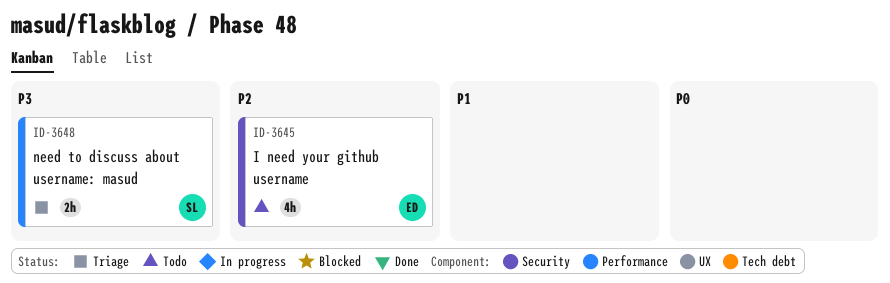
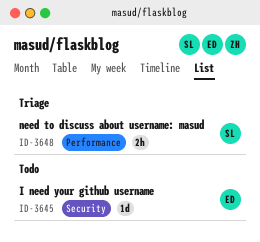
ID-3645, estimate: 4h -> 1d

